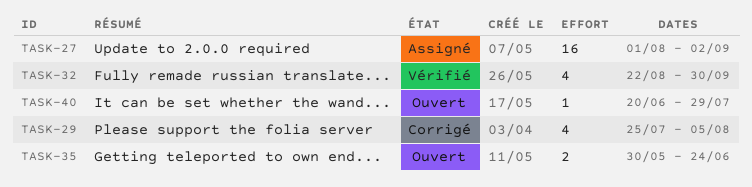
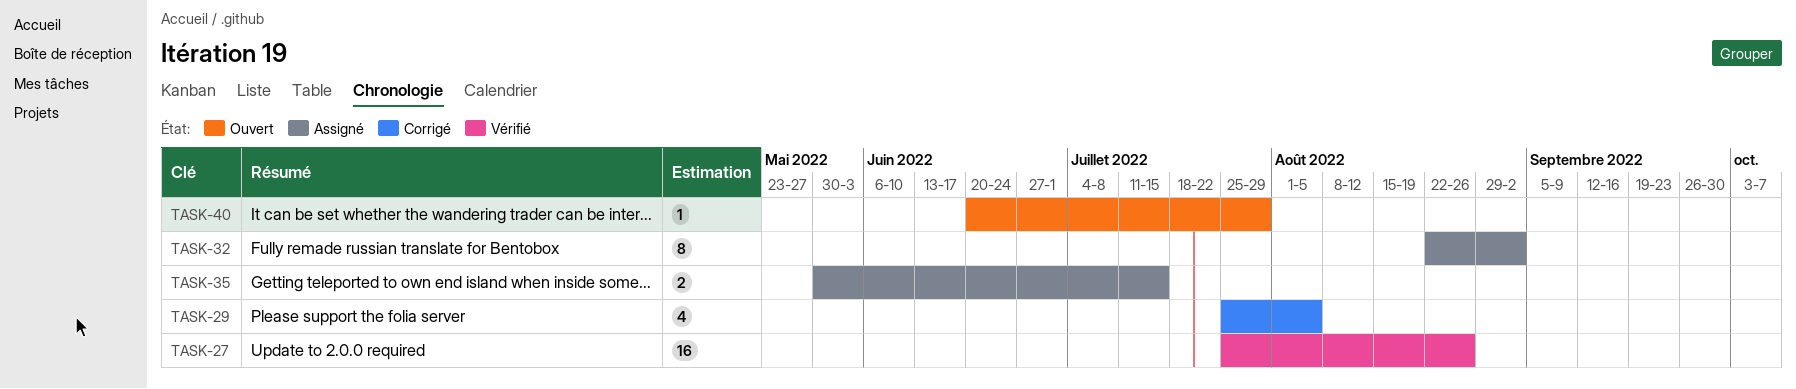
TASK-27, status: Assigné -> Vérifié
TASK-27, start: Aug 1 -> Jul 25
TASK-27, due: Sep 2 -> Aug 26
TASK-32, status: Vérifié -> Assigné
TASK-32, estimate: 4 -> 8
TASK-32, due: Sep 30 -> Sep 2
TASK-35, status: Ouvert -> Assigné
TASK-35, due: Jun 24 -> Jul 15

